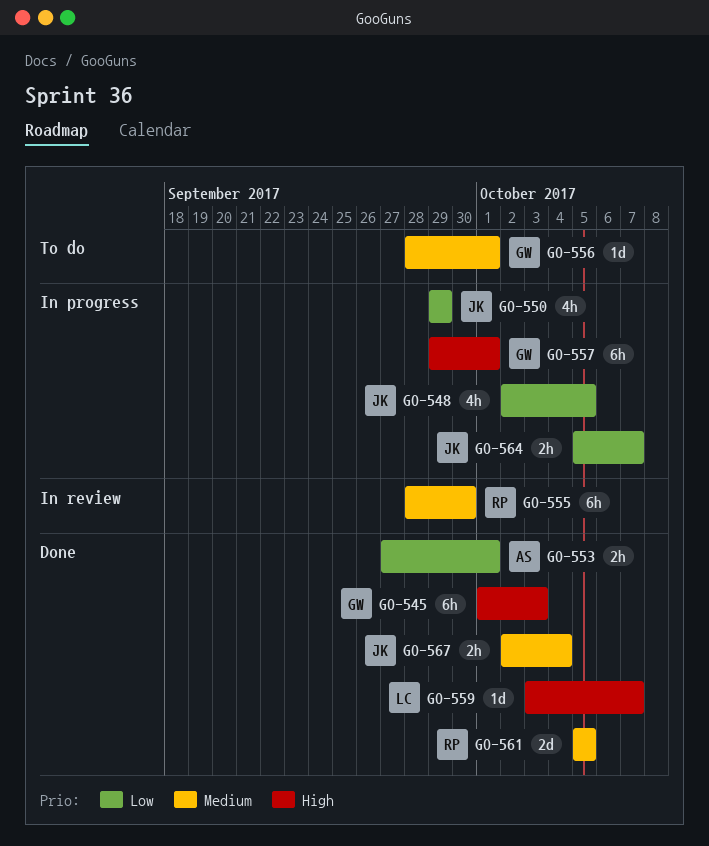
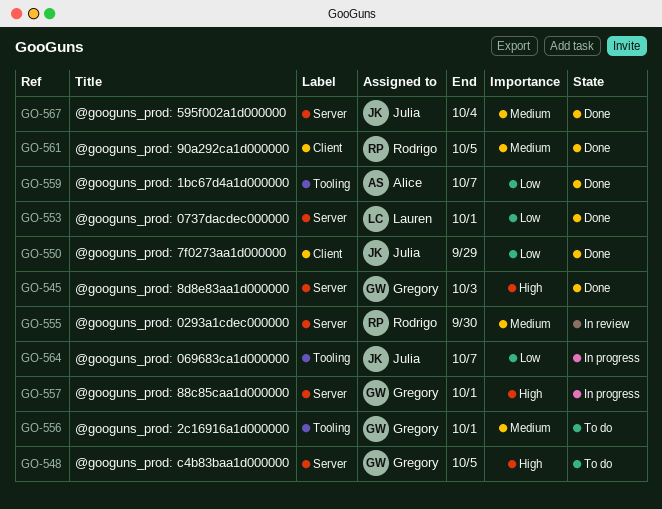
GO-548, status: In progress -> To do
GO-548, owner: Julia -> Gregory
GO-548, priority: Low -> High
GO-550, status: In progress -> Done
GO-553, owner: Alice -> Lauren
GO-559, owner: Lauren -> Alice
GO-559, priority: High -> Low

